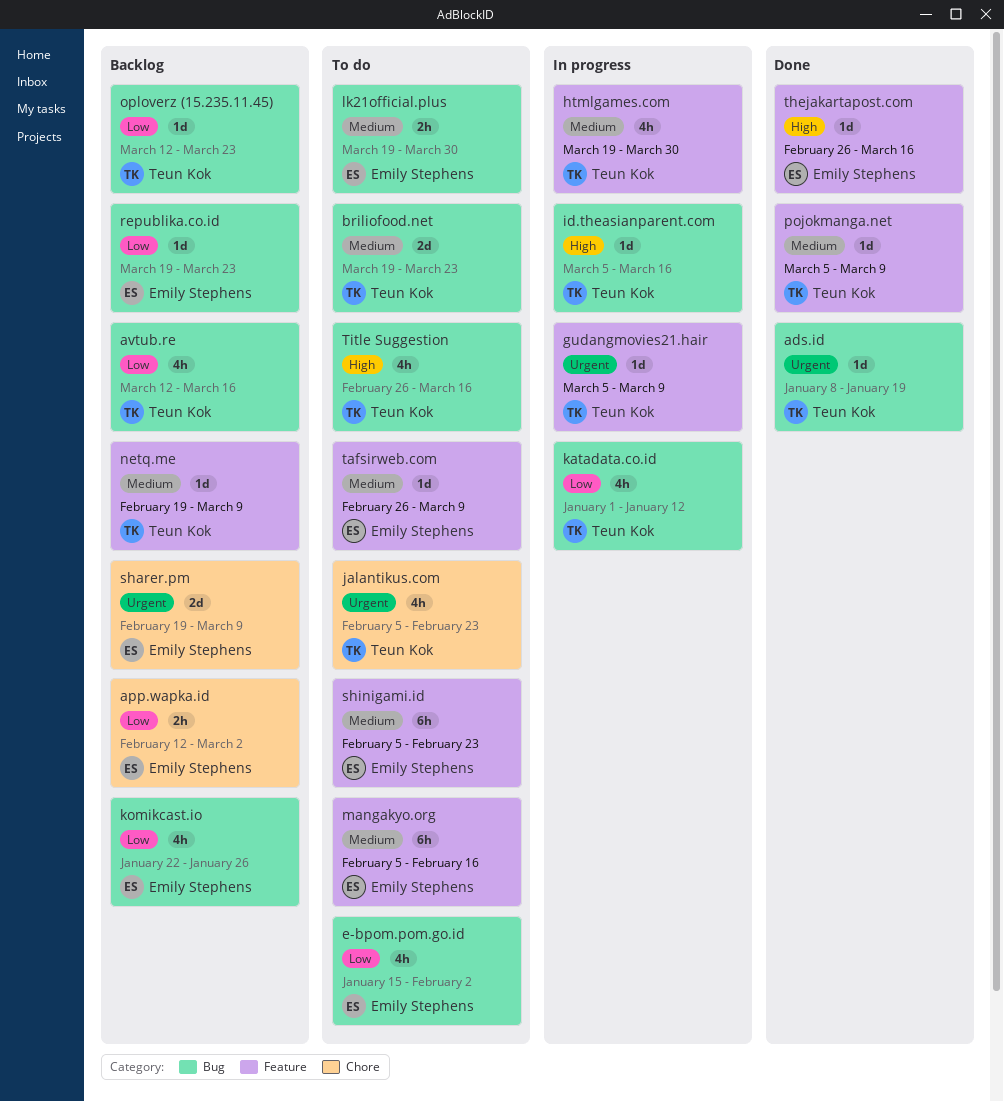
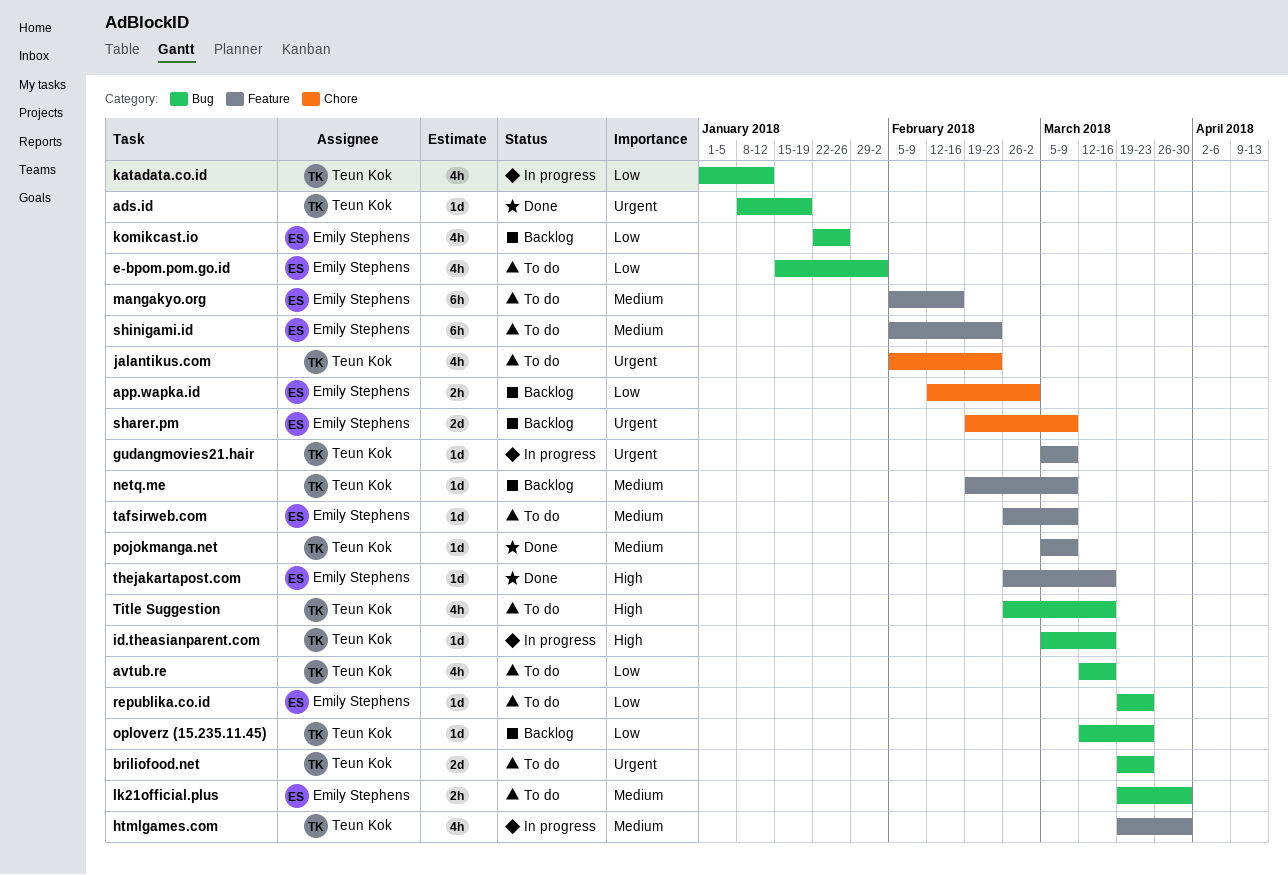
avtub.re, status: Backlog -> To do
briliofood.net, priority: Medium -> Urgent
republika.co.id, status: Backlog -> To do

